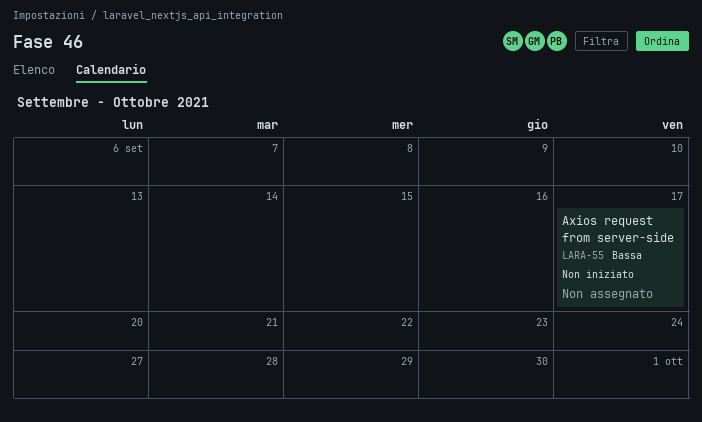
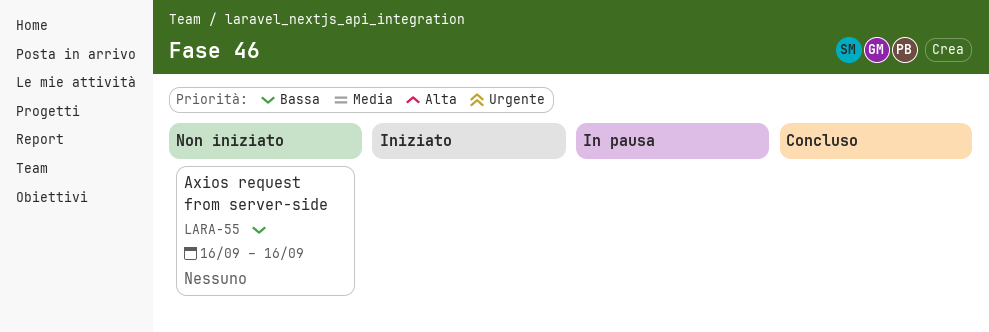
LARA-55, due: Sep 17 -> Sep 16

